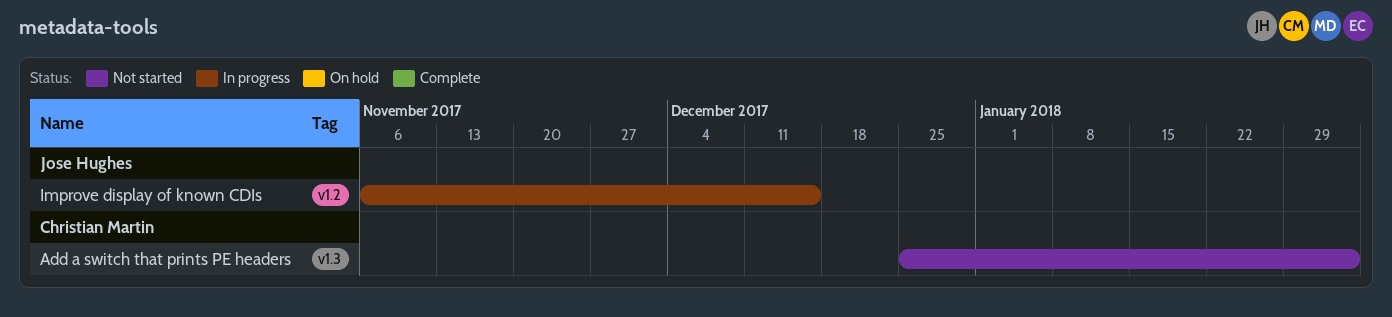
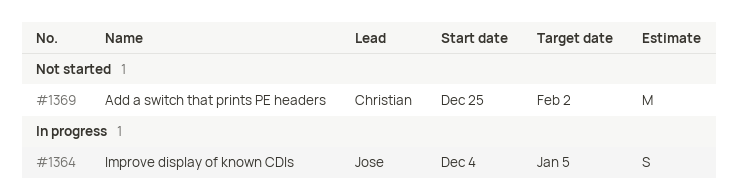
Improve display of known CDIs, start: Nov 6 -> Dec 4
Improve display of known CDIs, due: Dec 15 -> Jan 5

